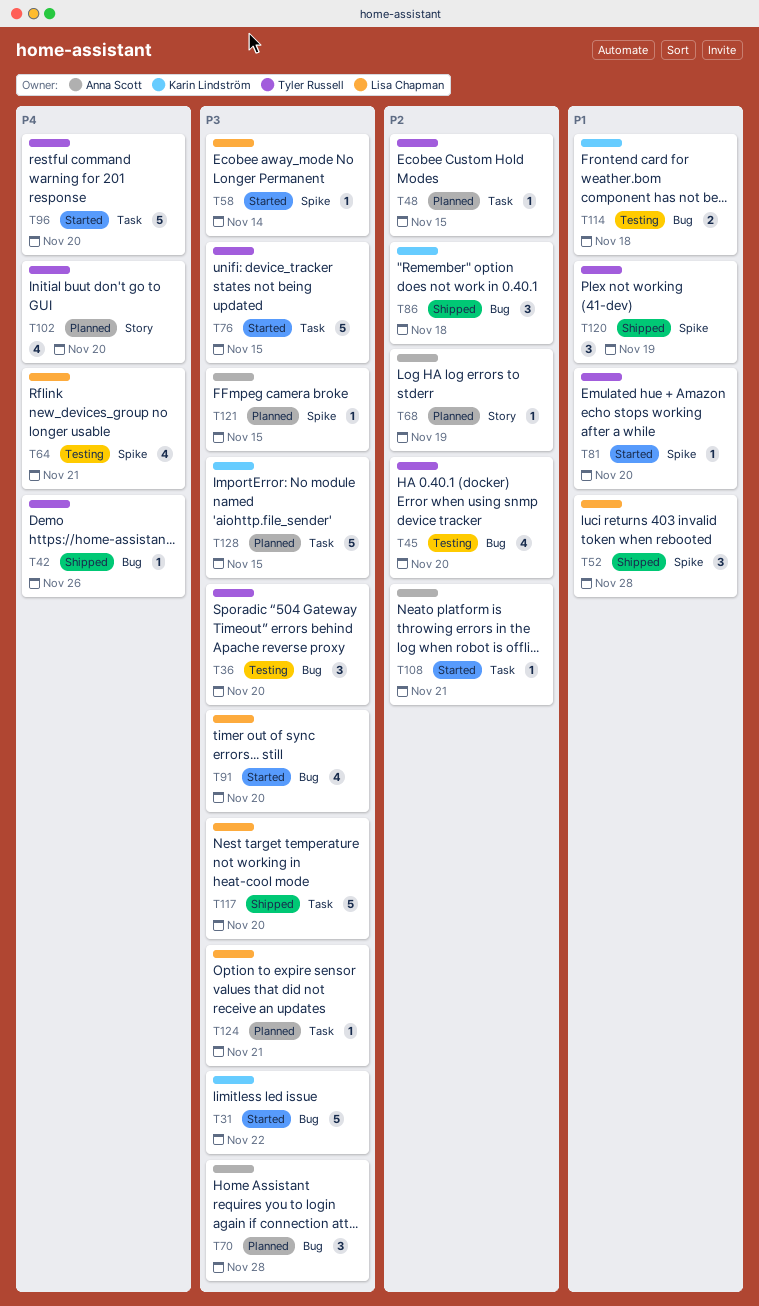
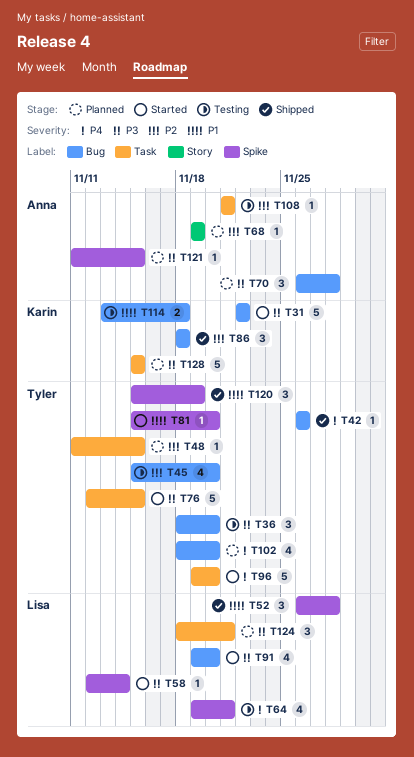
T102, label: Story -> Bug
T108, status: Started -> Testing
T117: present -> none
T124, estimate: 1 -> 3

